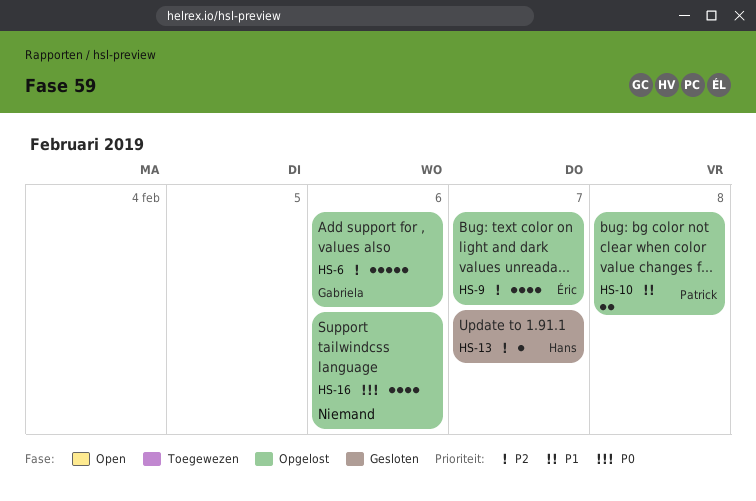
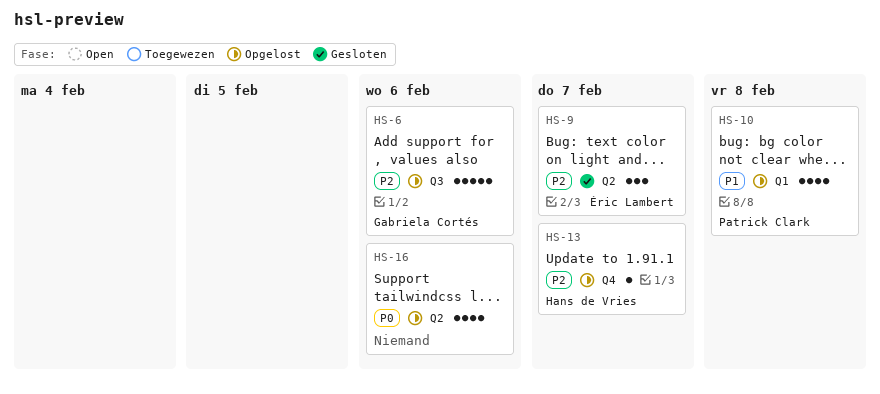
HS-9, status: Opgelost -> Gesloten
HS-9, estimate: 4 -> 3
HS-10, estimate: 2 -> 4
HS-13, status: Gesloten -> Opgelost

